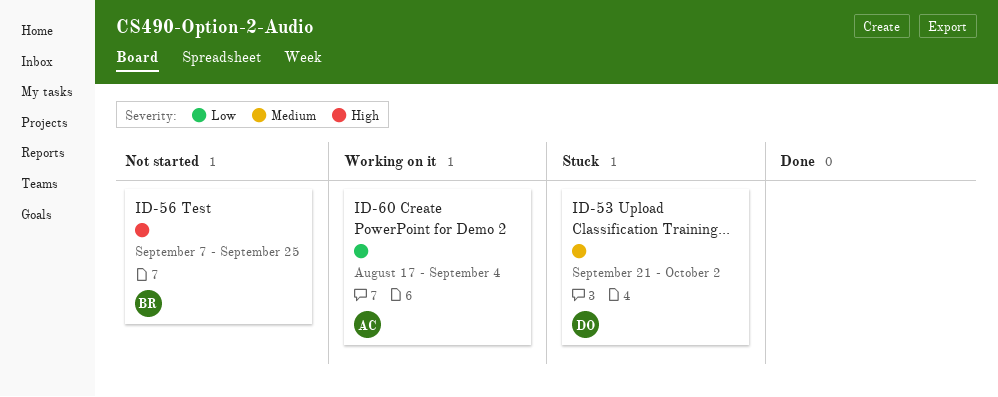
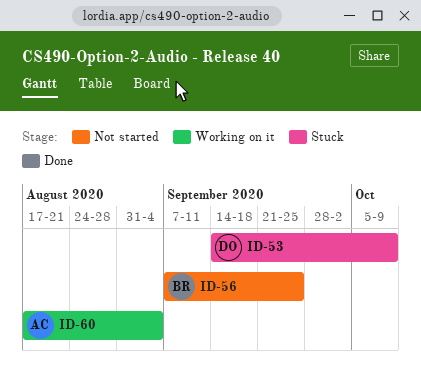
ID-53, start: Sep 21 -> Sep 14
ID-53, due: Oct 2 -> Oct 9

